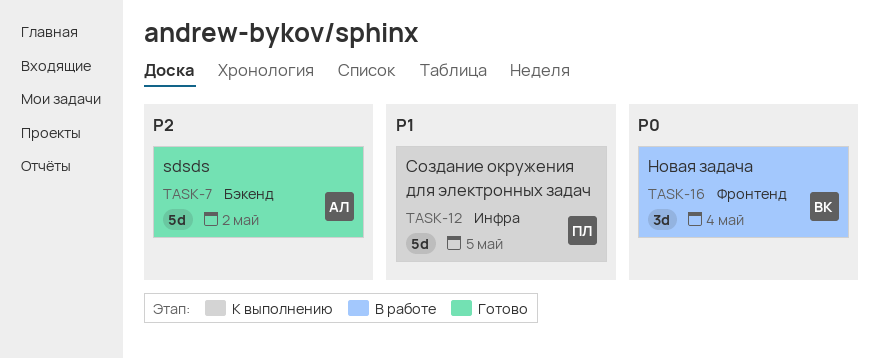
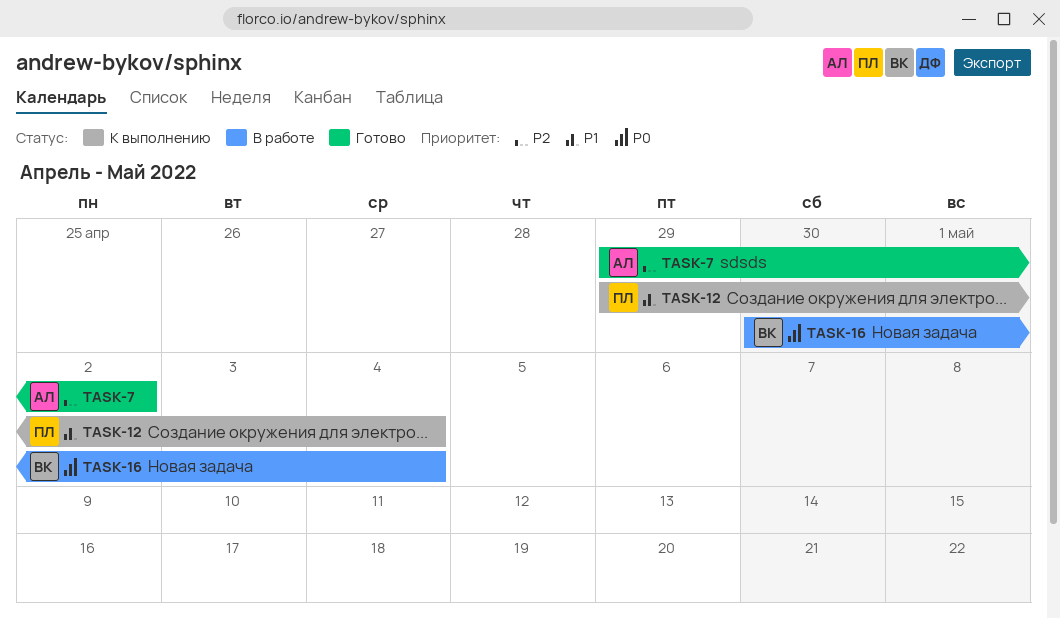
TASK-12, due: May 5 -> May 4

